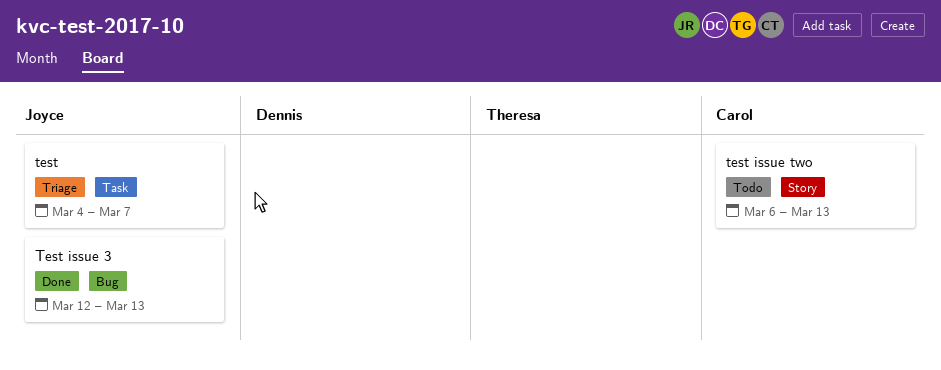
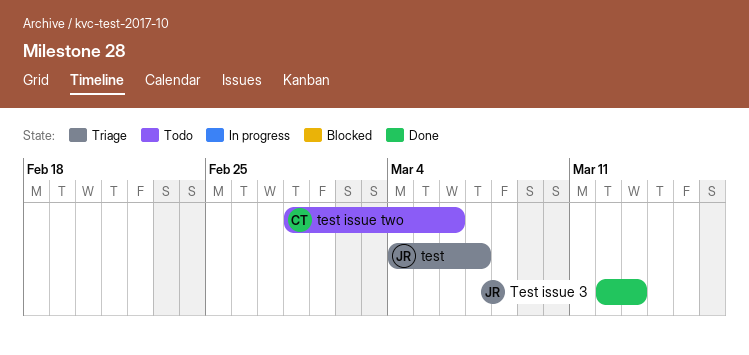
test issue two, start: Mar 6 -> Feb 28
test issue two, due: Mar 13 -> Mar 6

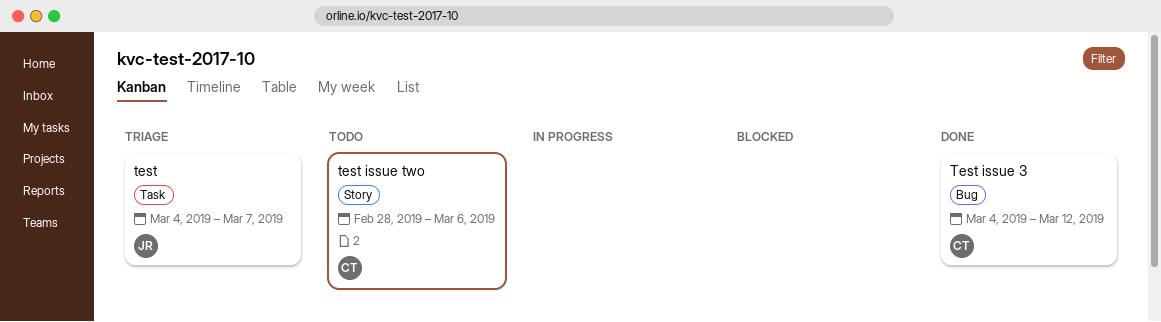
Test issue 3, owner: JR -> CT
Test issue 3, start: Mar 12 -> Mar 4
Test issue 3, due: Mar 13 -> Mar 12

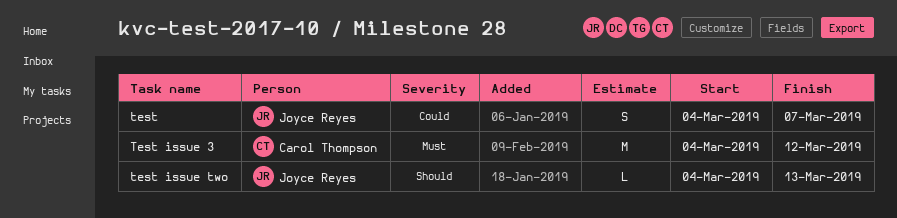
test issue two, owner: Carol Thompson -> Joyce Reyes
test issue two, start: Feb 28 -> Mar 4
test issue two, due: Mar 6 -> Mar 13

